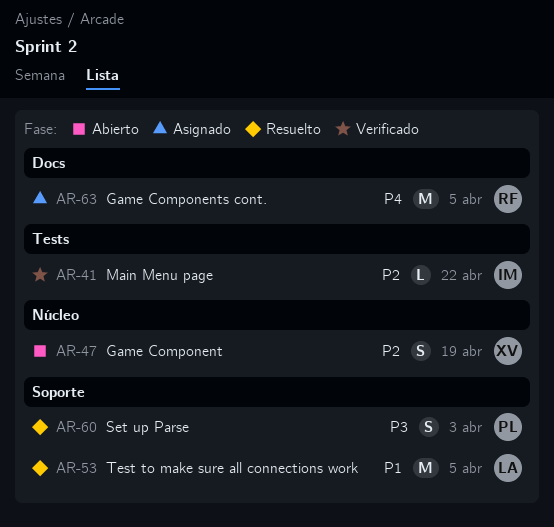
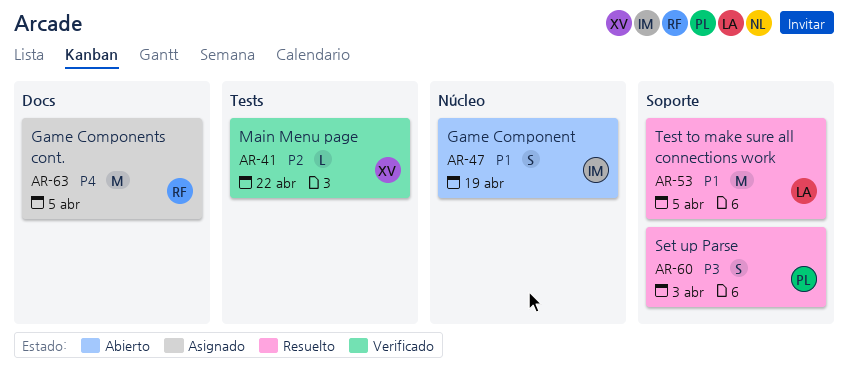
AR-41, owner: IM -> XV
AR-47, owner: XV -> IM
AR-47, priority: P2 -> P1

